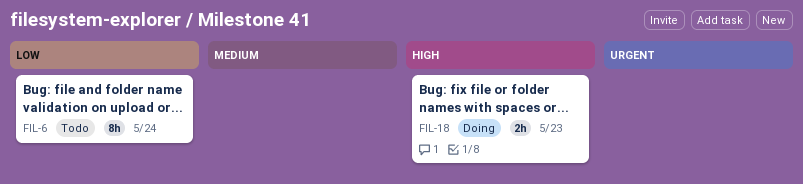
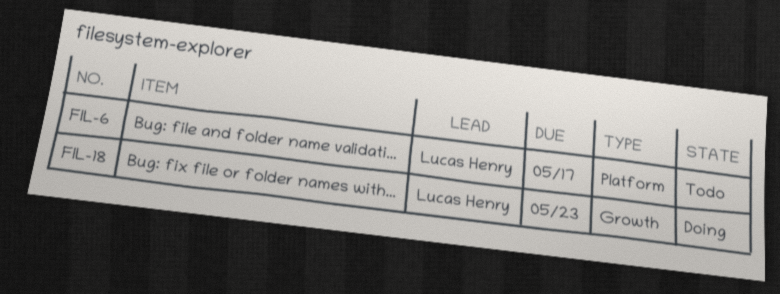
FIL-6, due: May 24 -> May 17

